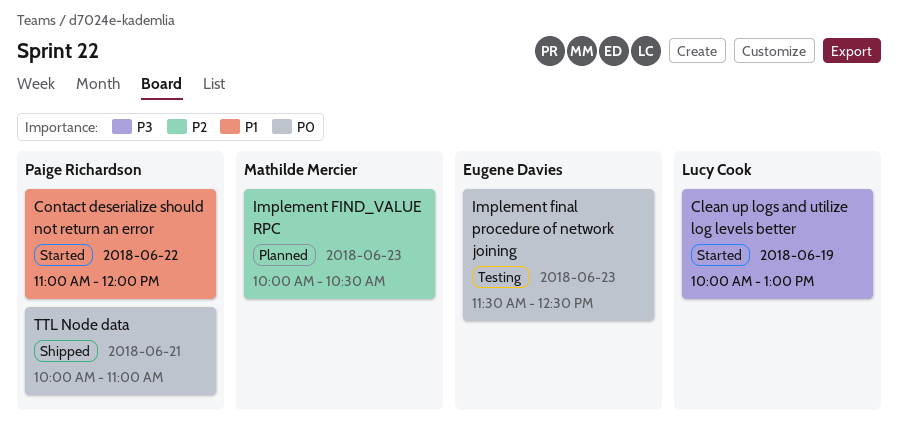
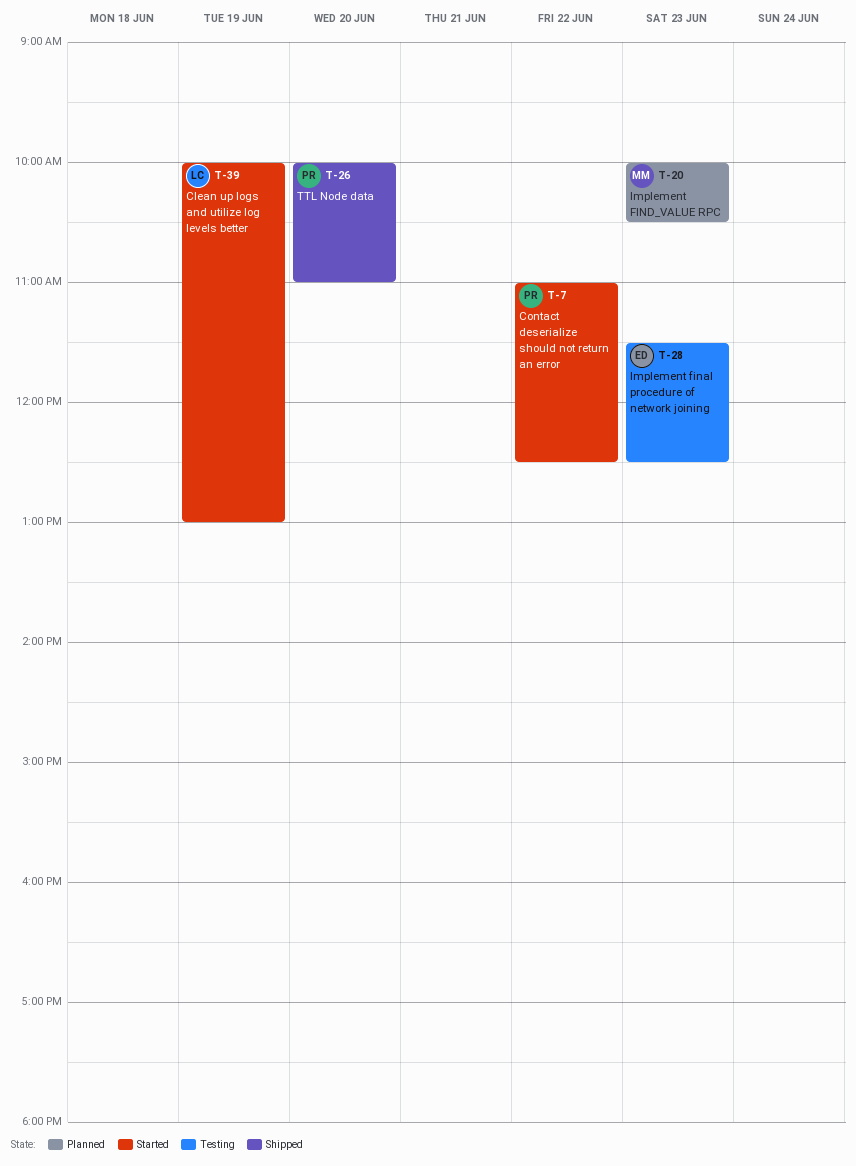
Contact deserialize should not return an error, ends: 12:00 -> 12:30
TTL Node data, day: Jun 21 -> Jun 20

